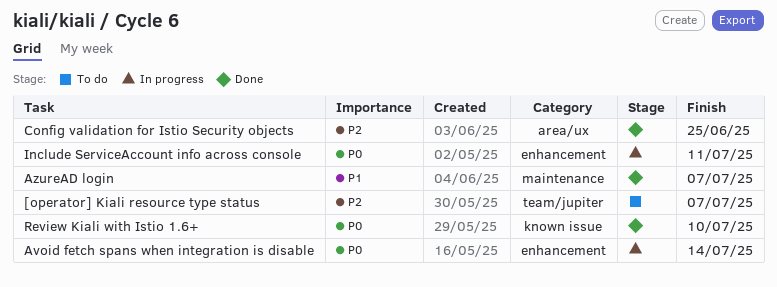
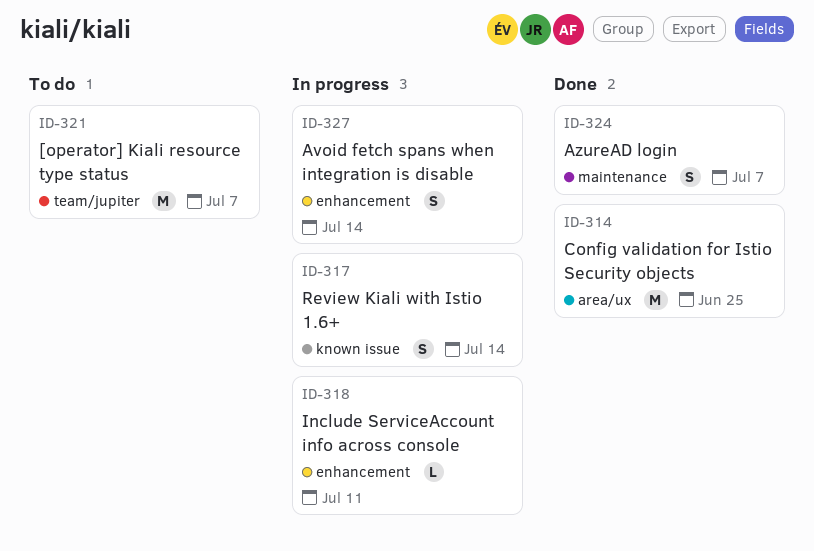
Review Kiali with Istio 1.6+, status: Done -> In progress
Review Kiali with Istio 1.6+, due: Jul 10 -> Jul 14

